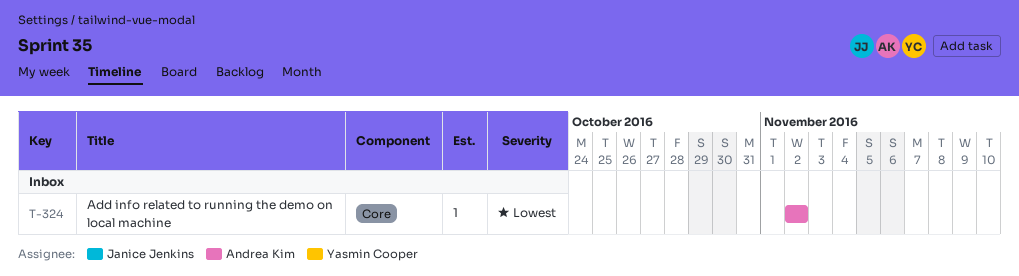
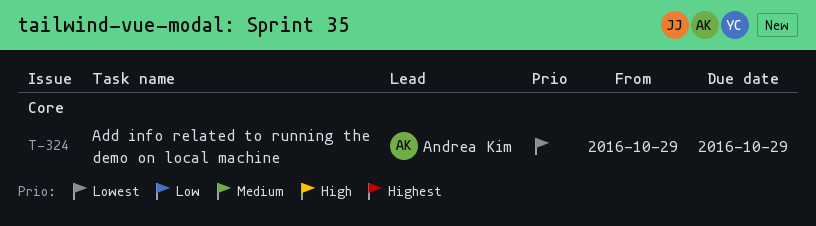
T-324, start: Nov 2 -> Oct 29
T-324, due: Nov 2 -> Oct 29

